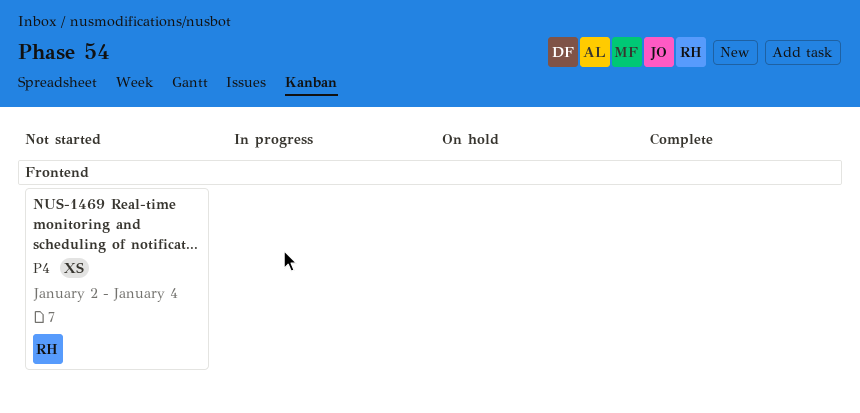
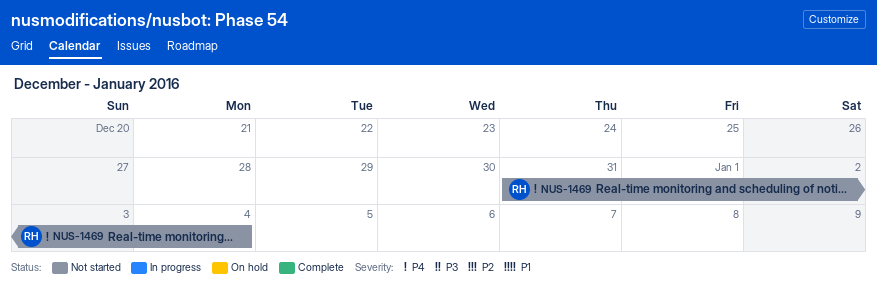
NUS-1469, start: Jan 2 -> Dec 31

